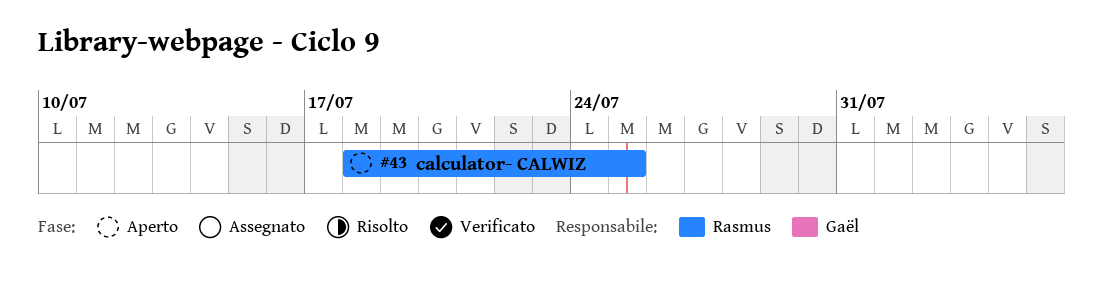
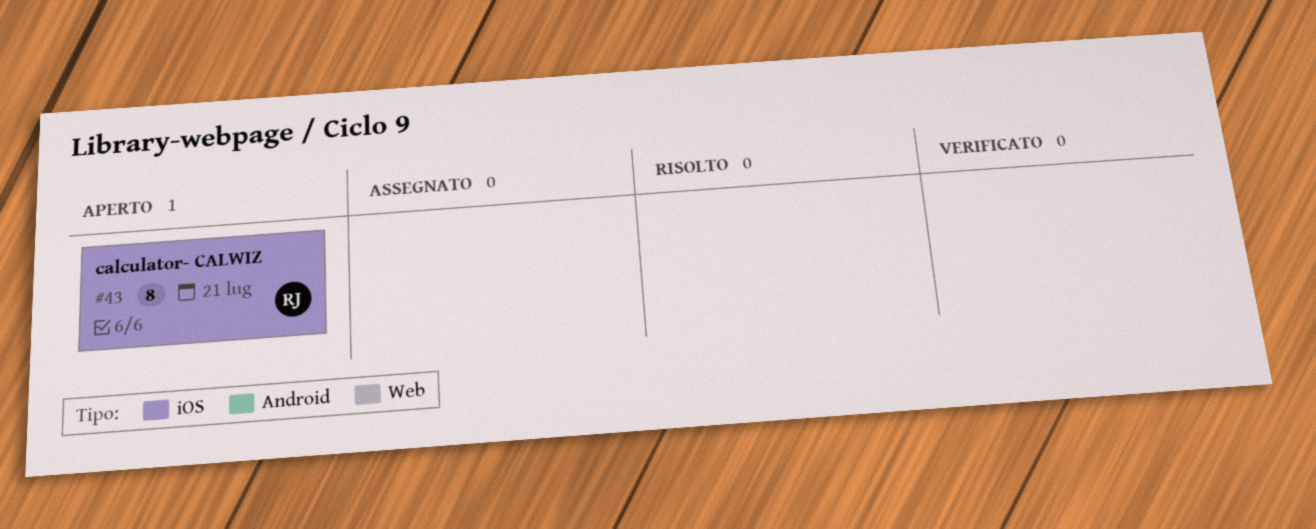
#43, due: Jul 25 -> Jul 21

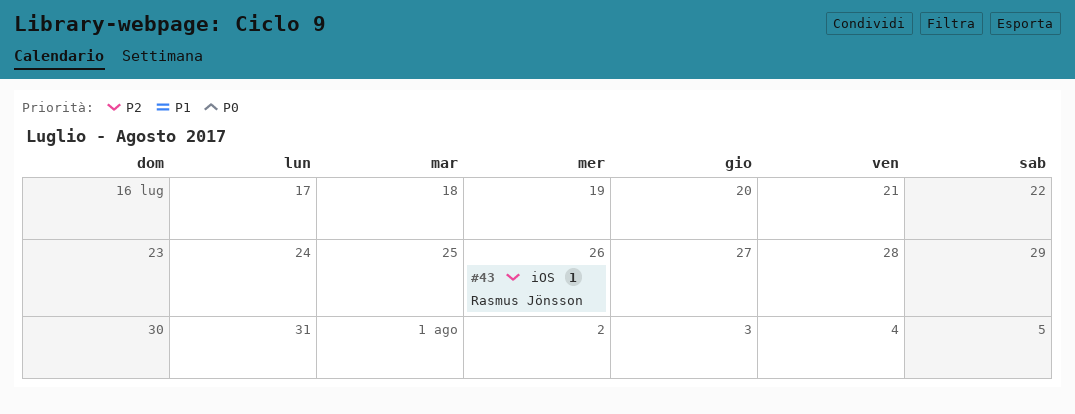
#43, estimate: 8 -> 1
#43, due: Jul 21 -> Jul 26

